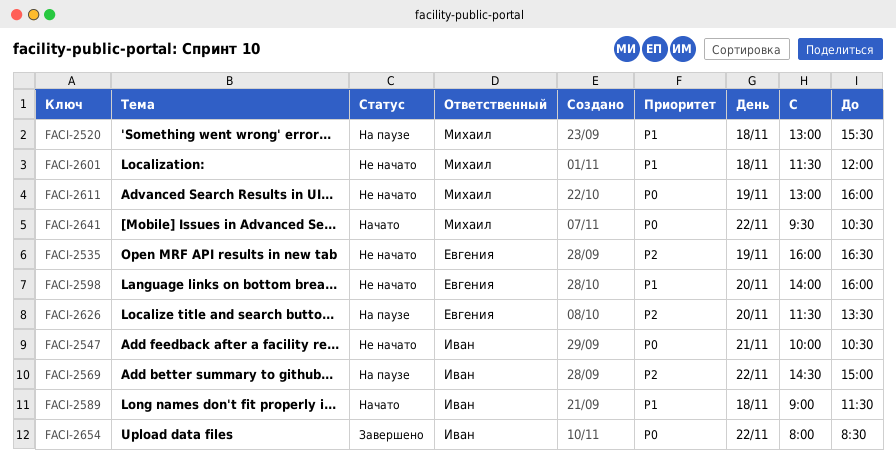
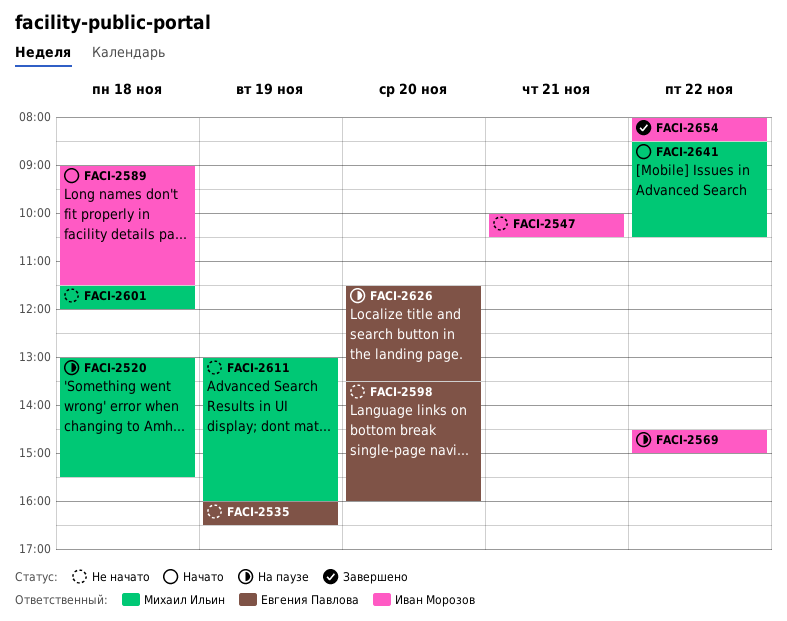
FACI-2598, begins: 14:00 -> 13:30
FACI-2641, begins: 09:30 -> 08:30

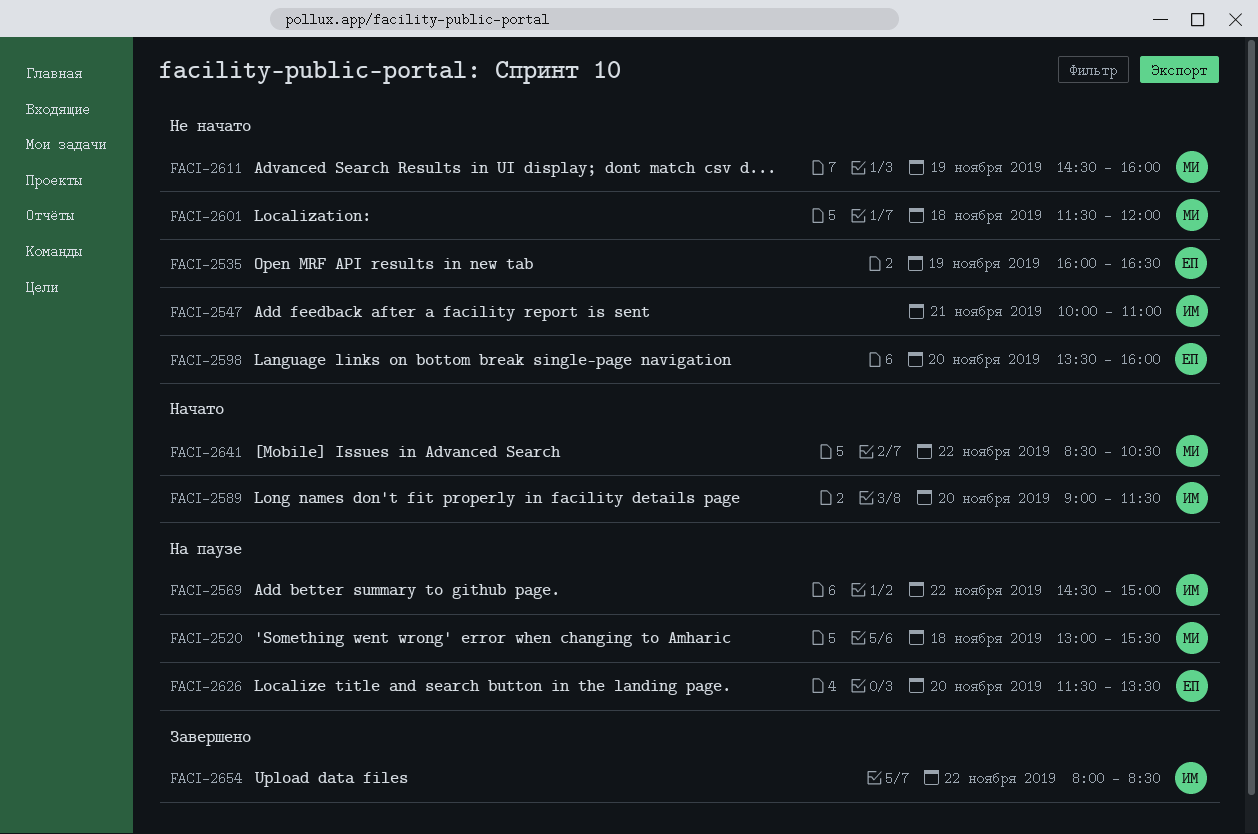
FACI-2547, ends: 10:30 -> 11:00
FACI-2589, day: Nov 18 -> Nov 20
FACI-2611, begins: 13:00 -> 14:30

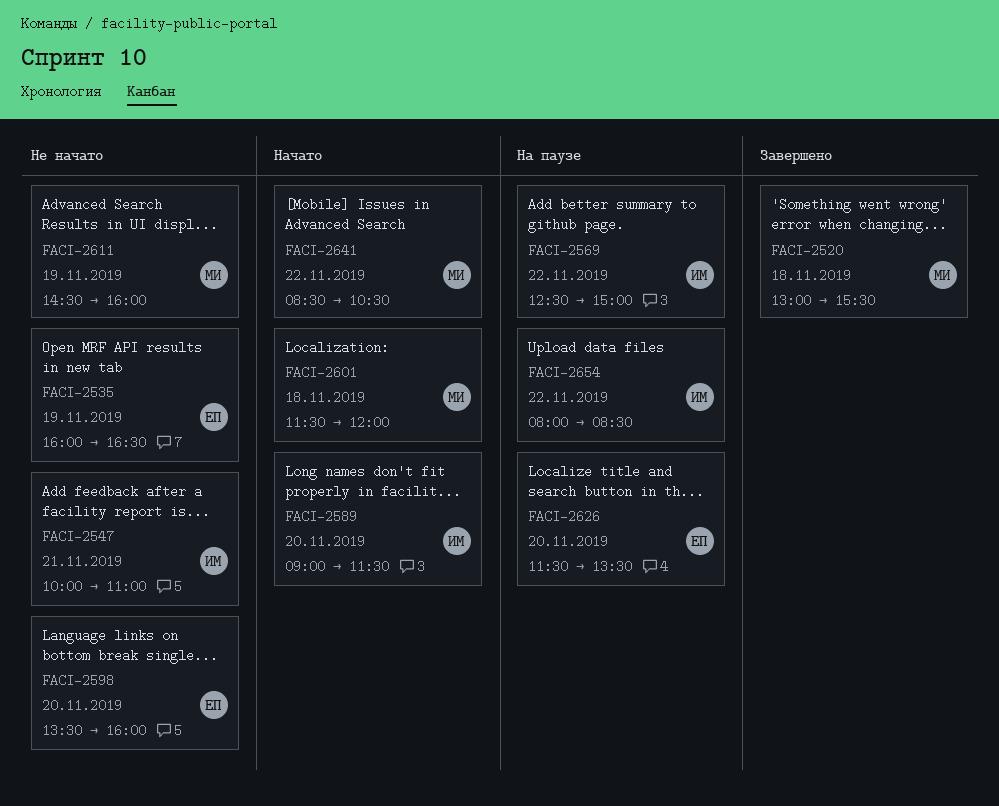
FACI-2520, status: На паузе -> Завершено
FACI-2569, begins: 14:30 -> 12:30
FACI-2601, status: Не начато -> Начато
FACI-2654, status: Завершено -> На паузе

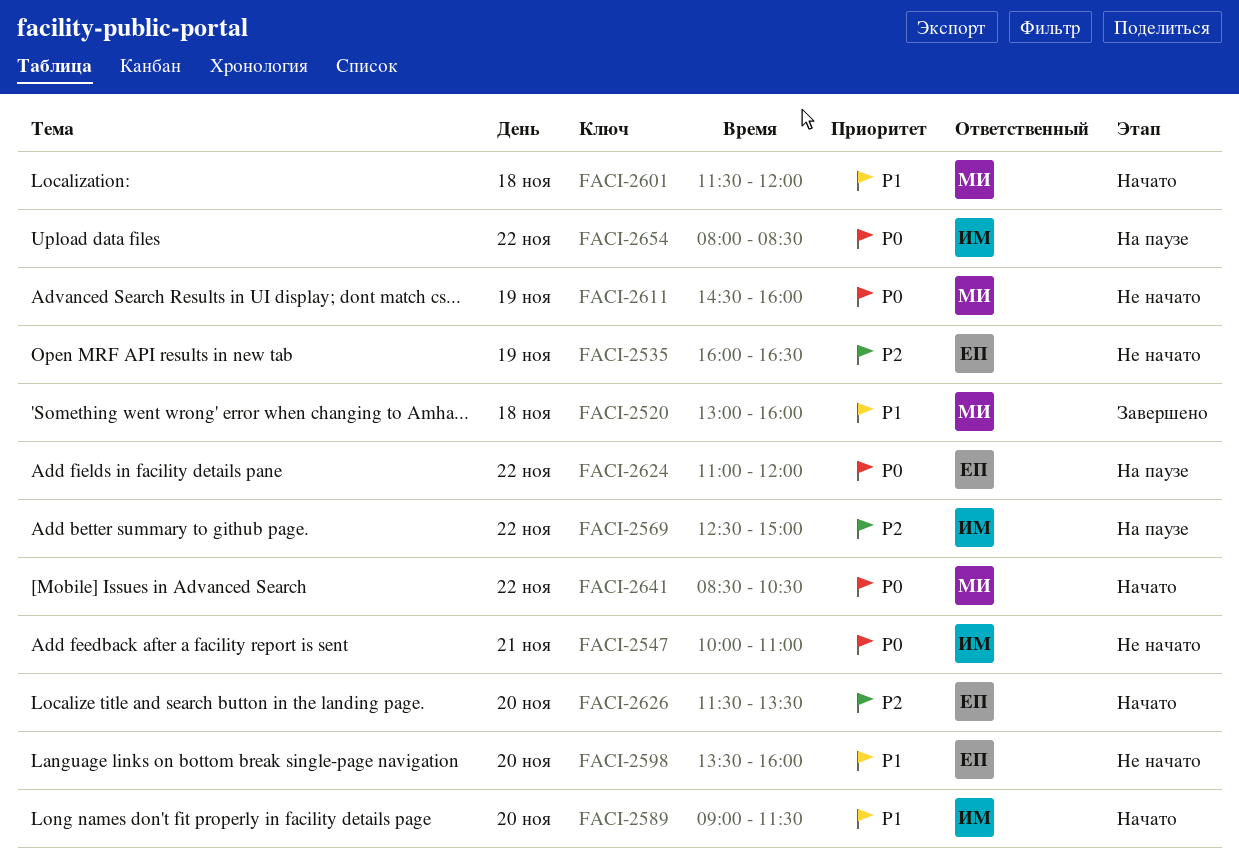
FACI-2520, ends: 15:30 -> 16:00
FACI-2624: none -> present
FACI-2626, status: На паузе -> Начато

